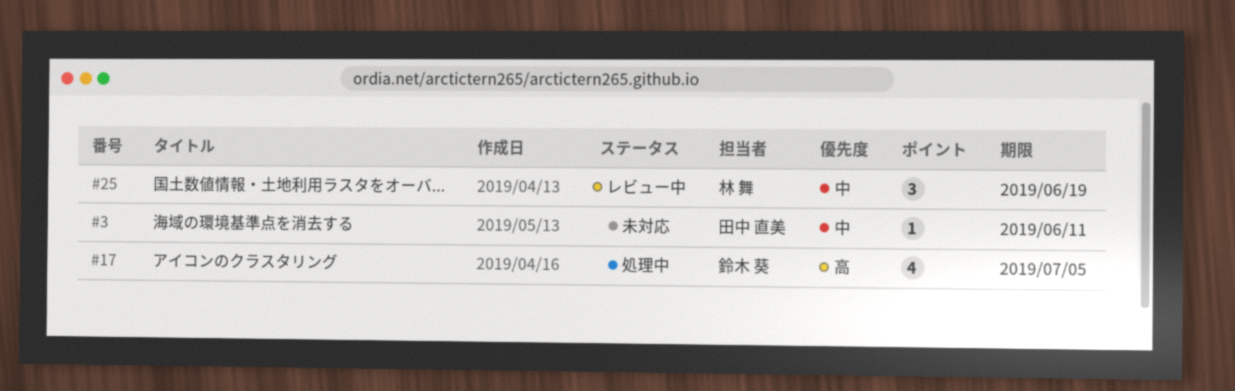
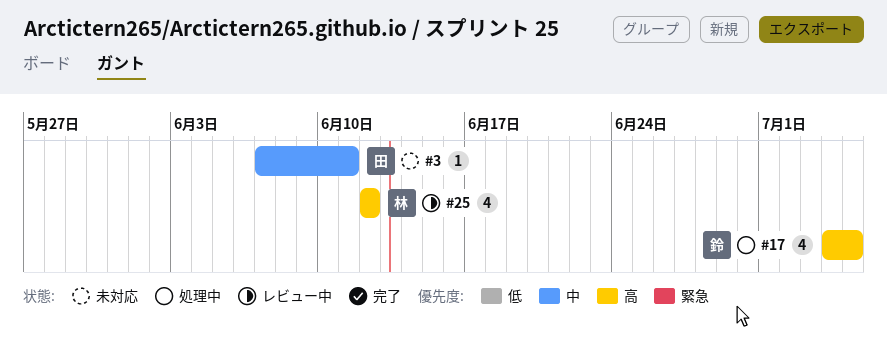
#25, priority: 中 -> 高
#25, estimate: 3 -> 4
#25, due: Jun 19 -> Jun 12

